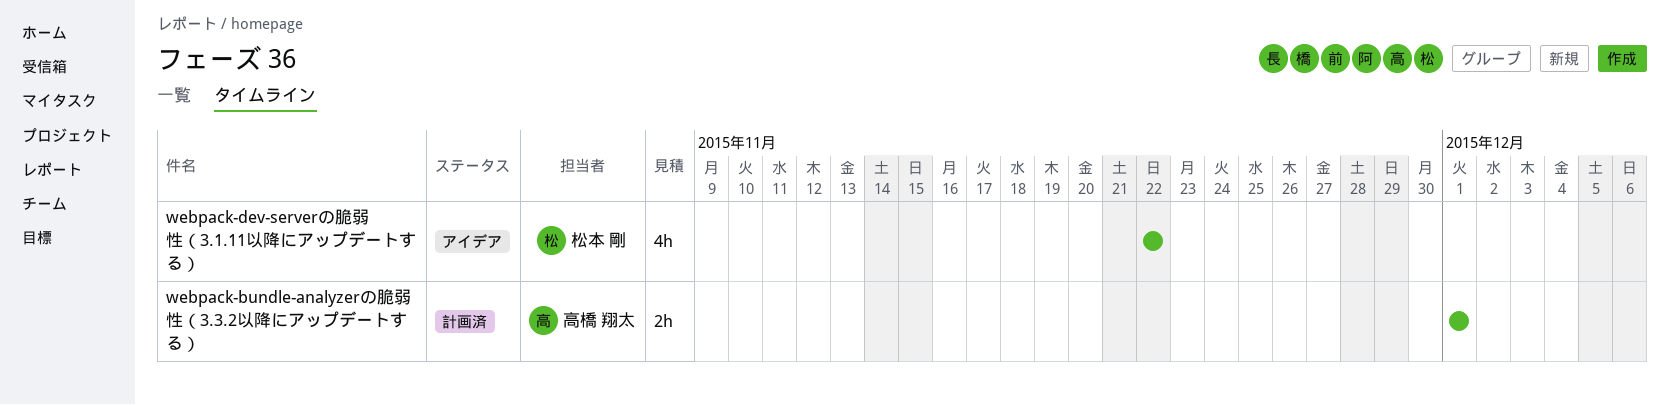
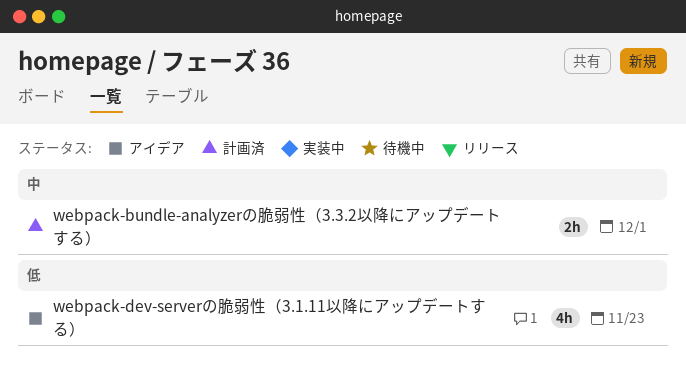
webpack-dev-serverの脆弱性（3.1.11以降にアップデートする）, due: Nov 22 -> Nov 23

